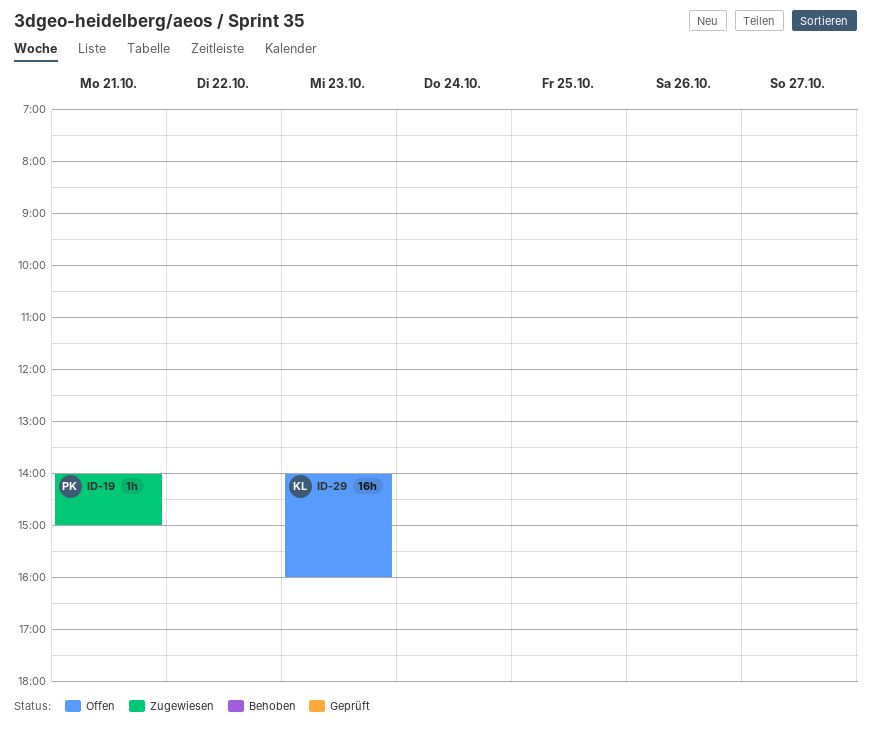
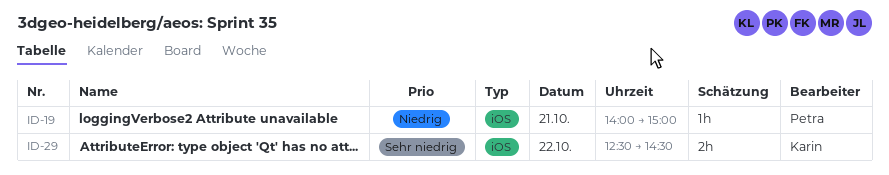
ID-29, estimate: 16h -> 2h
ID-29, day: Oct 23 -> Oct 22
ID-29, begins: 14:00 -> 12:30
ID-29, ends: 16:00 -> 14:30

